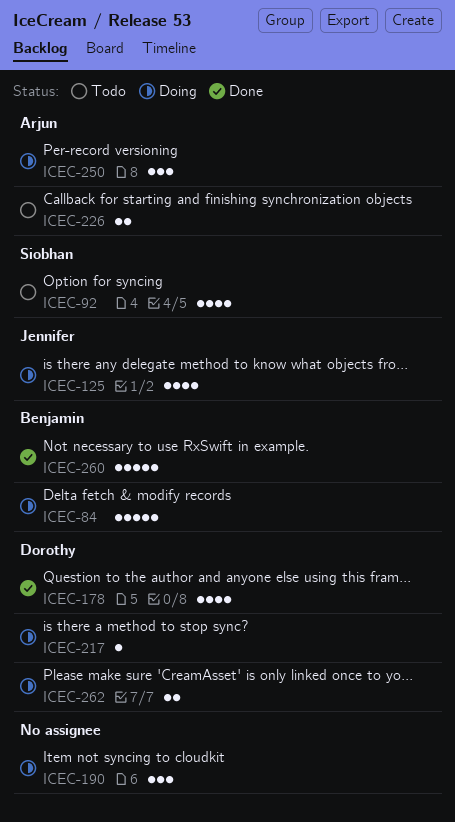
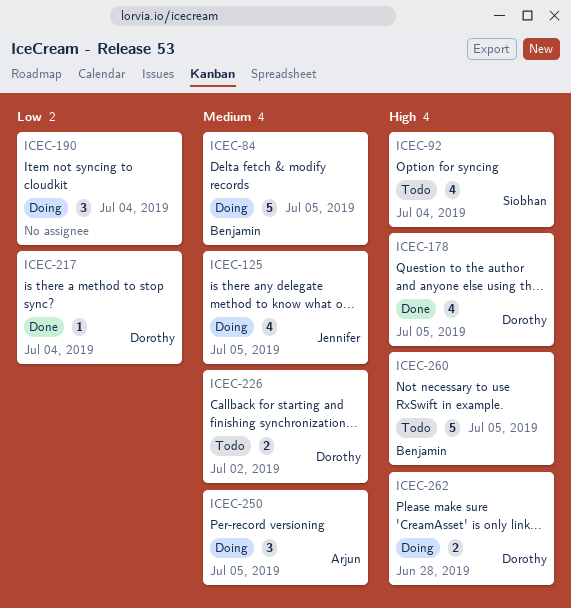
ICEC-217, status: Doing -> Done
ICEC-226, owner: Arjun -> Dorothy
ICEC-260, status: Done -> Todo

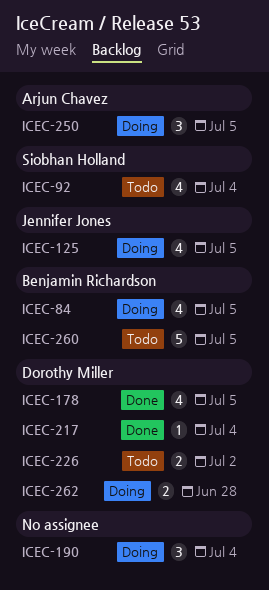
ICEC-84, estimate: 5 -> 4

